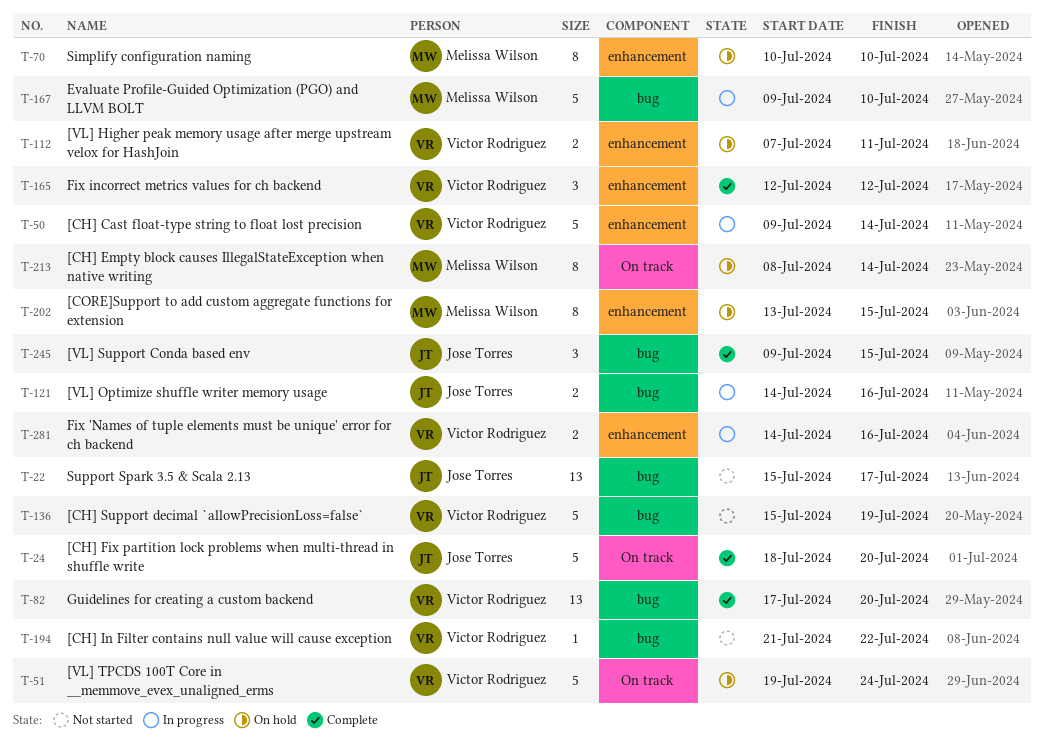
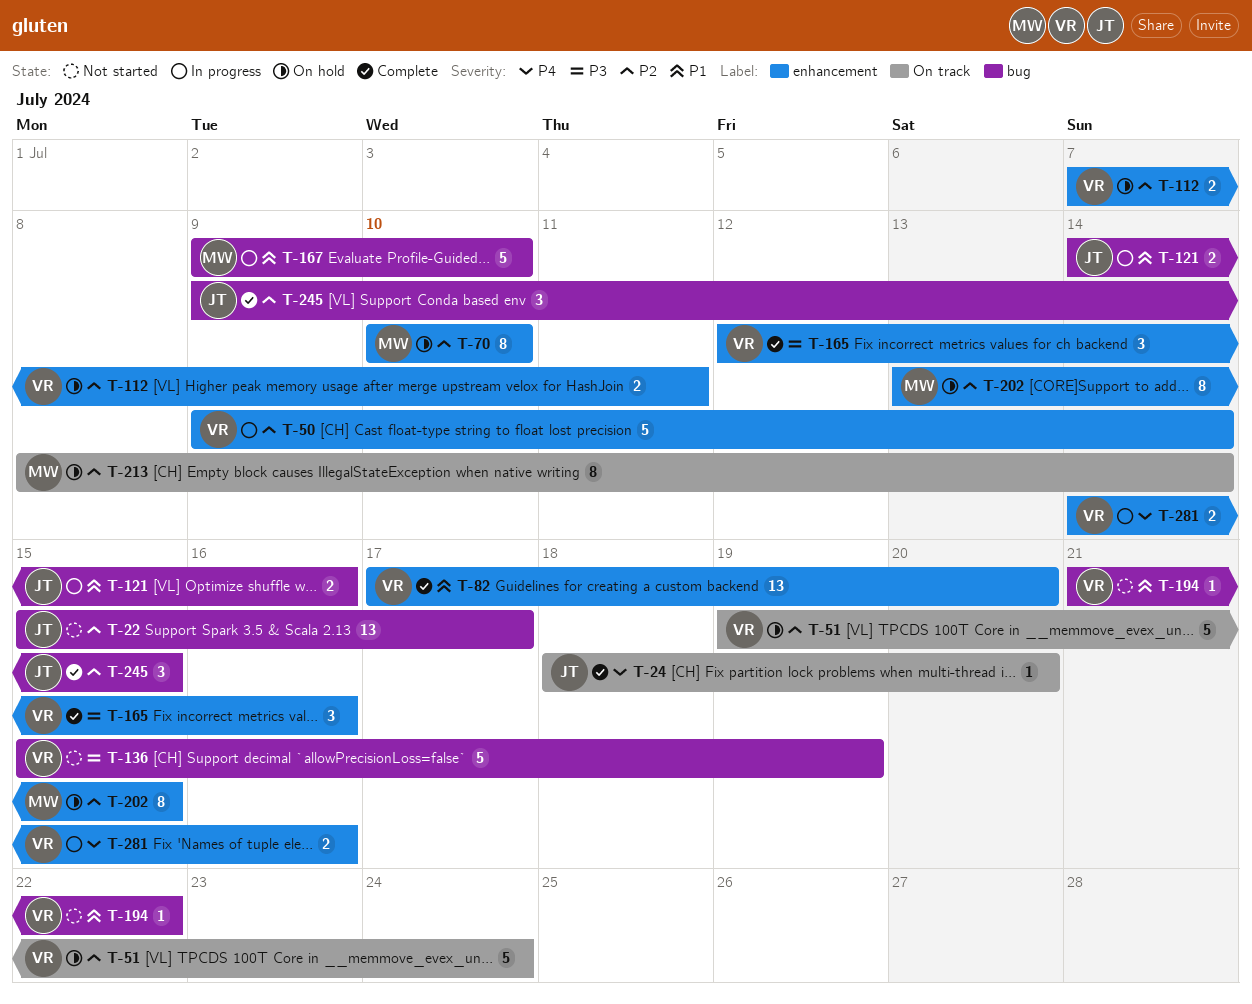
T-24, estimate: 5 -> 1
T-82, label: bug -> enhancement
T-165, due: Jul 12 -> Jul 16

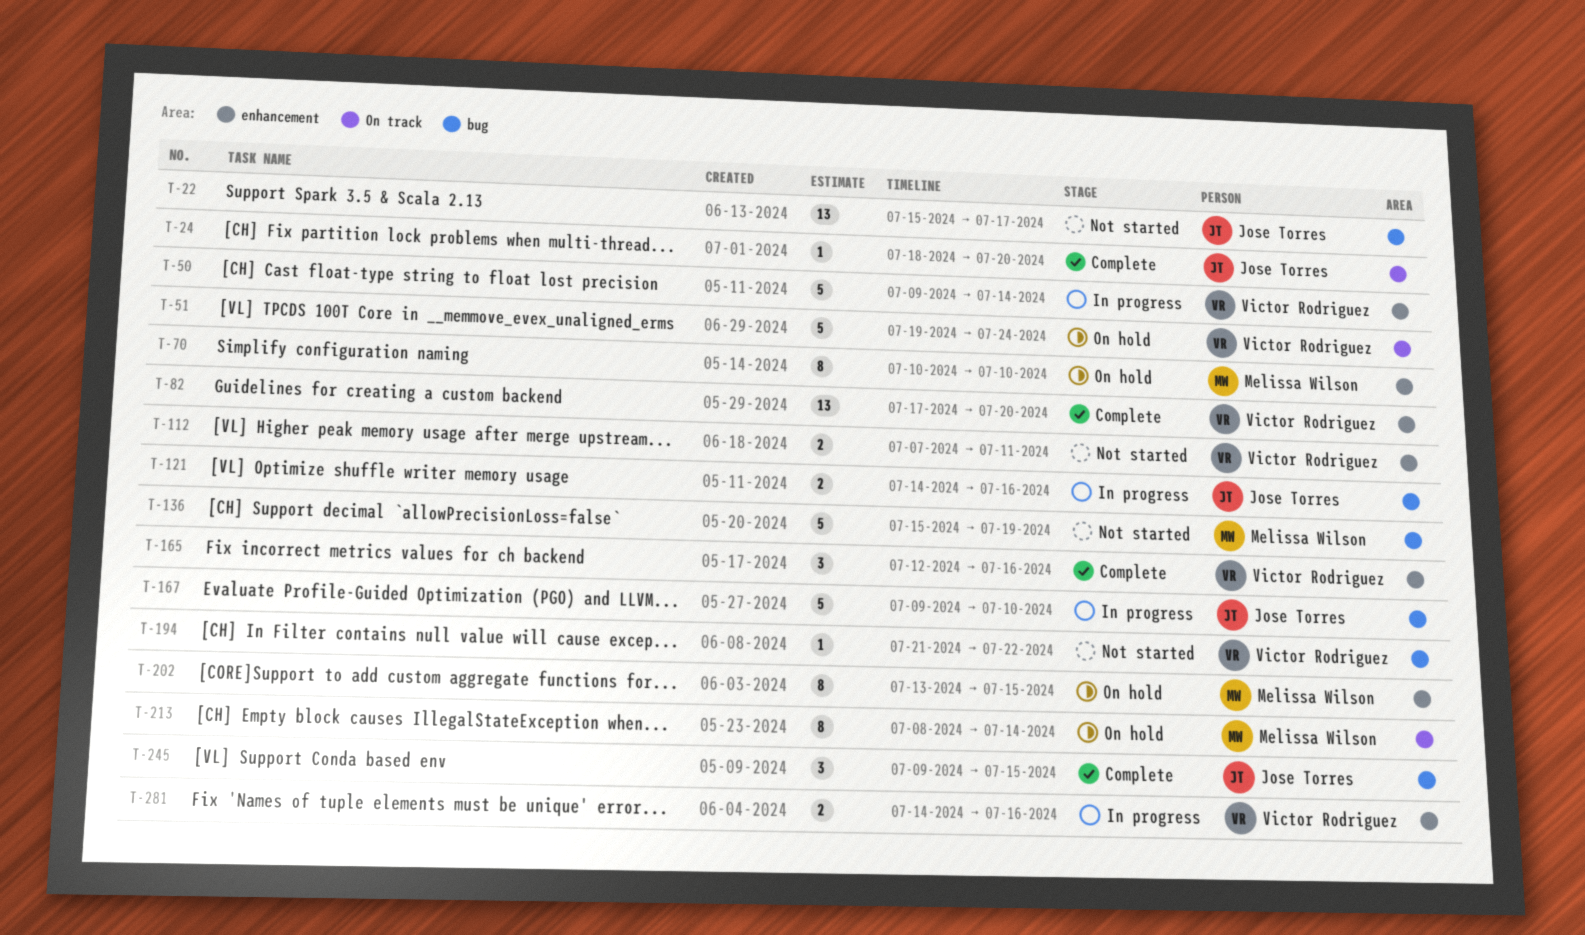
T-112, status: On hold -> Not started
T-136, owner: Victor Rodriguez -> Melissa Wilson
T-167, owner: Melissa Wilson -> Jose Torres

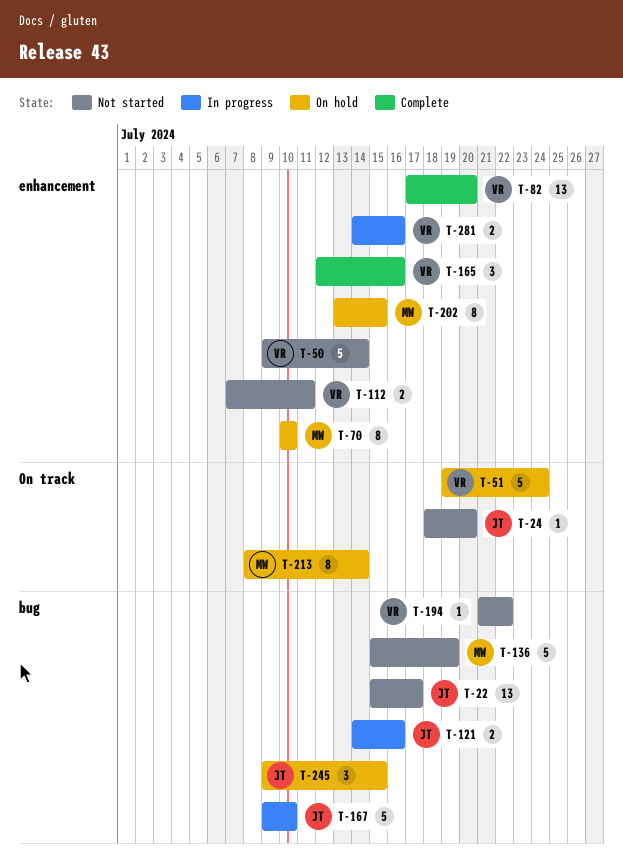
T-24, status: Complete -> Not started
T-50, status: In progress -> Not started
T-245, status: Complete -> On hold

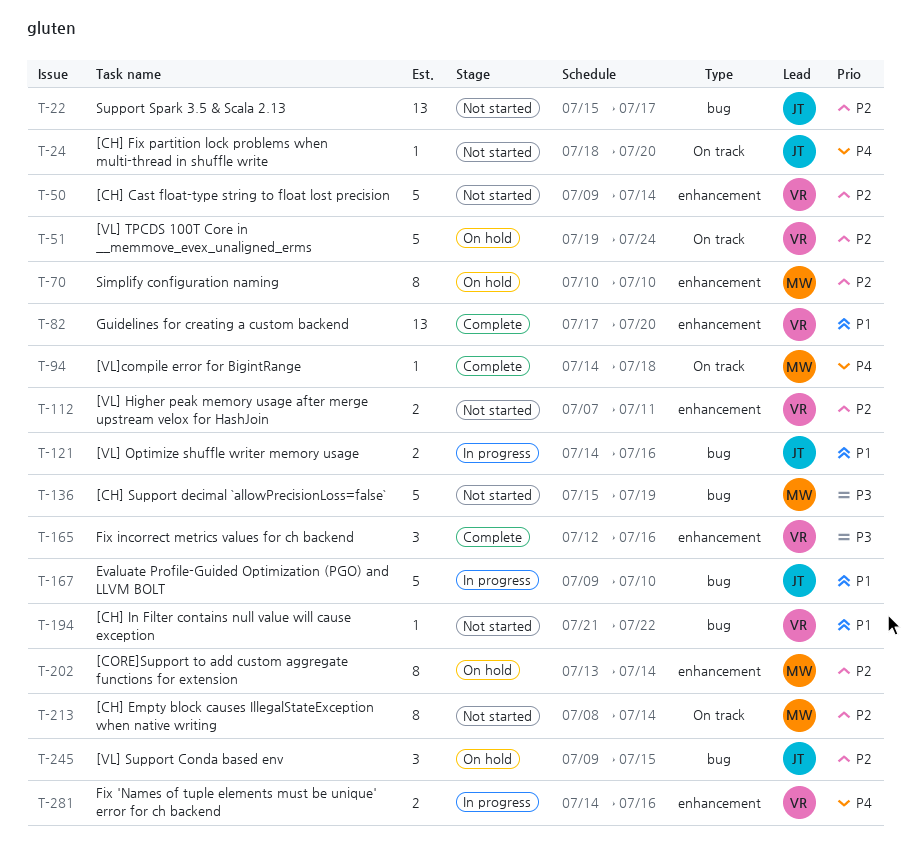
T-94: none -> present
T-202, due: Jul 15 -> Jul 14
T-213, status: On hold -> Not started

